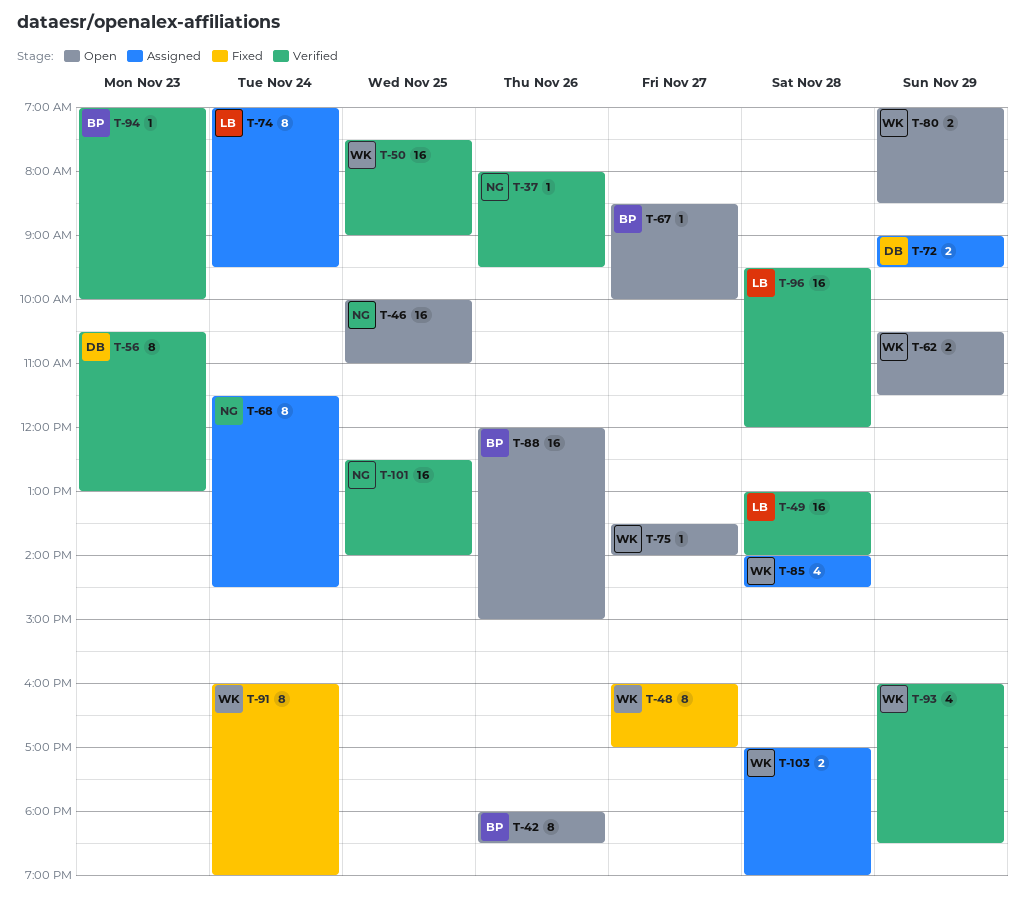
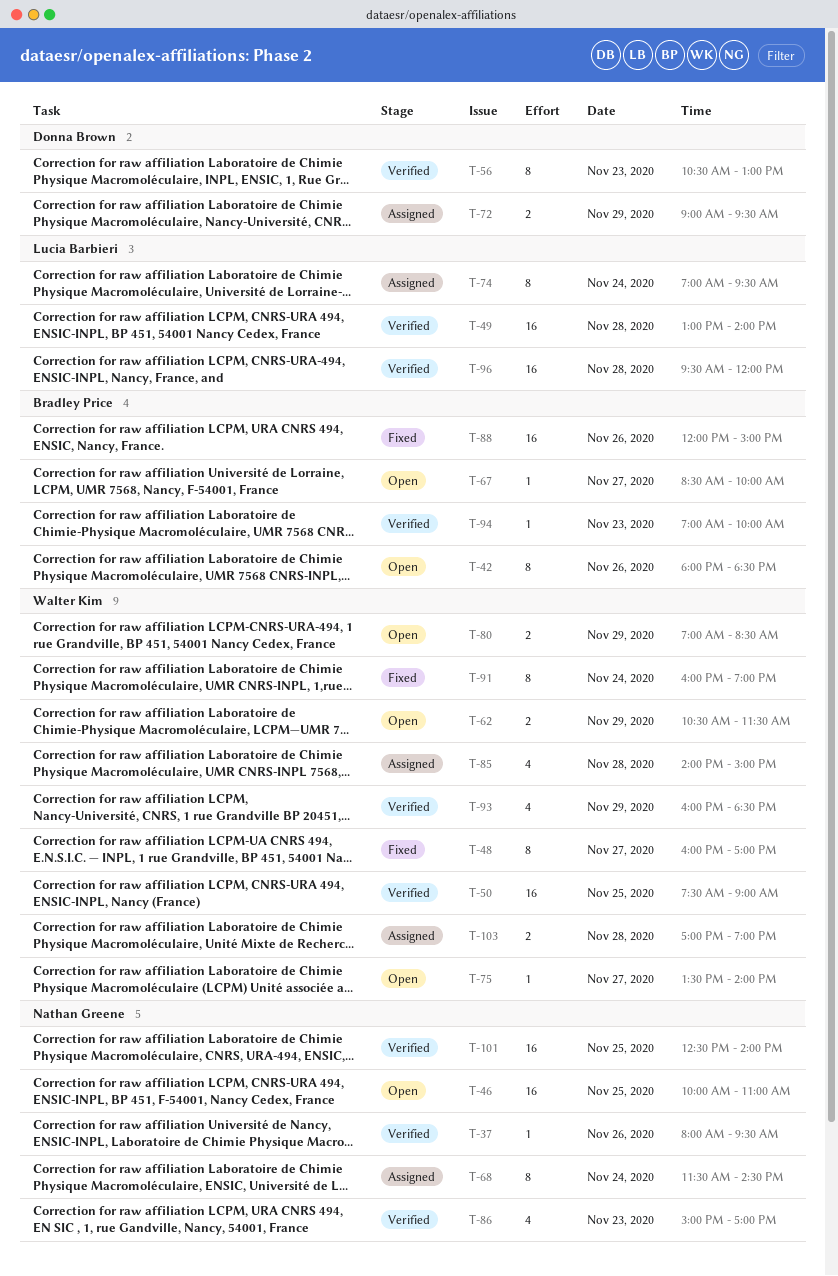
T-85, ends: 14:30 -> 15:00
T-86: none -> present
T-88, status: Open -> Fixed

